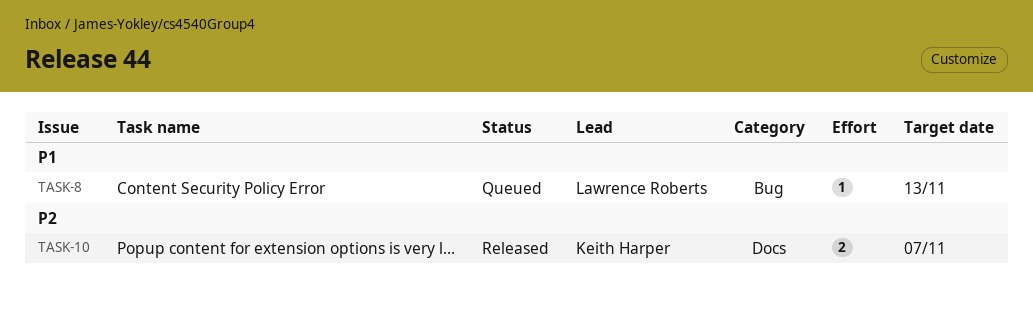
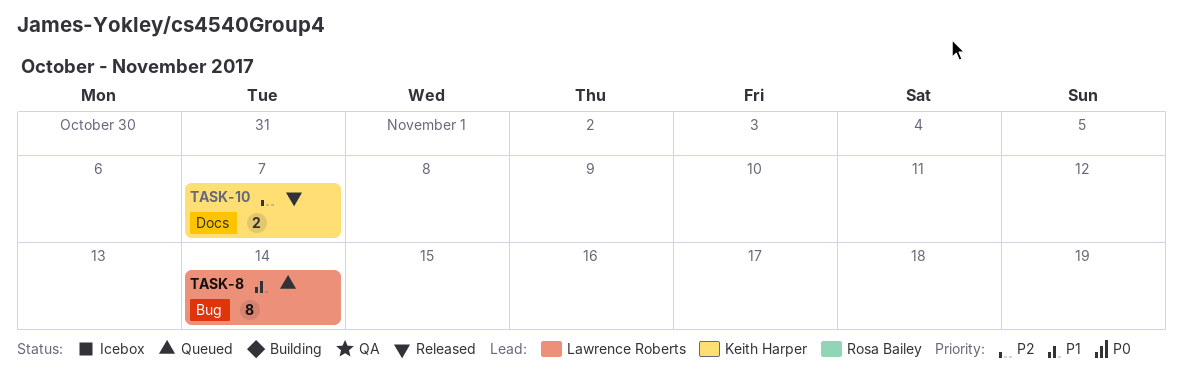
TASK-8, estimate: 1 -> 8
TASK-8, due: Nov 13 -> Nov 14

